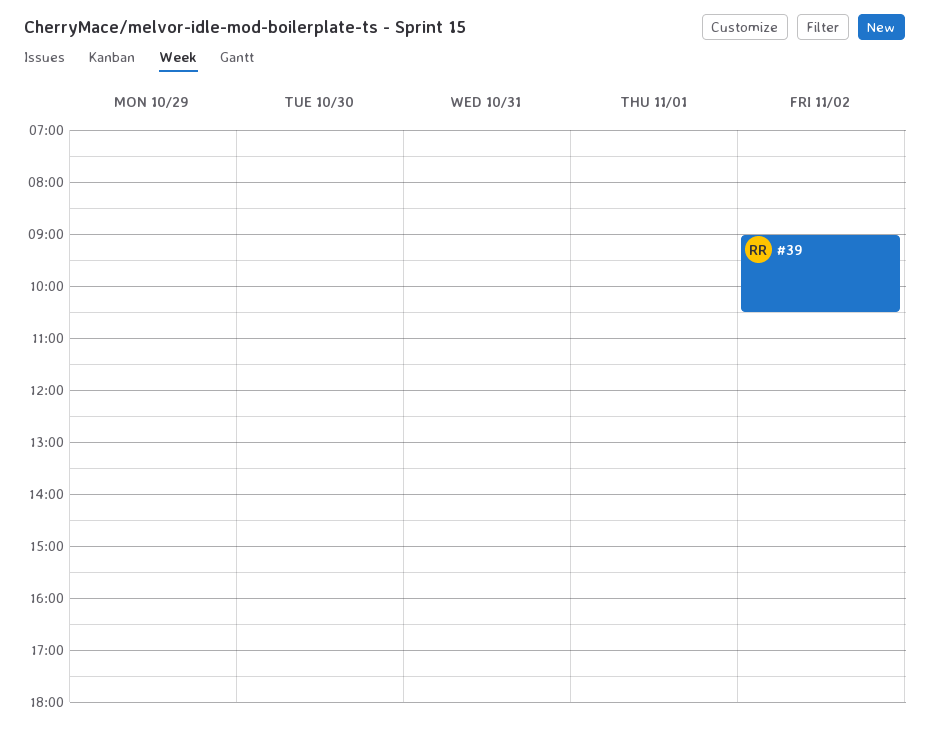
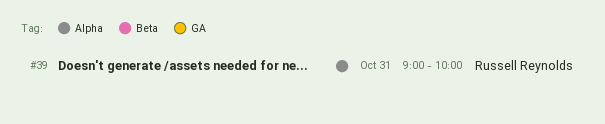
#39, day: Nov 2 -> Oct 31
#39, ends: 10:30 -> 10:00

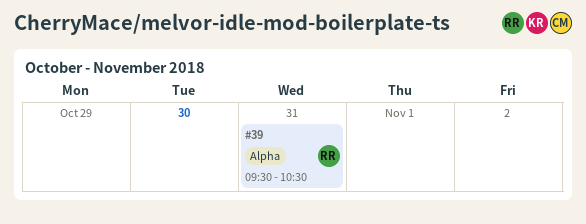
#39, begins: 09:00 -> 09:30
#39, ends: 10:00 -> 10:30

